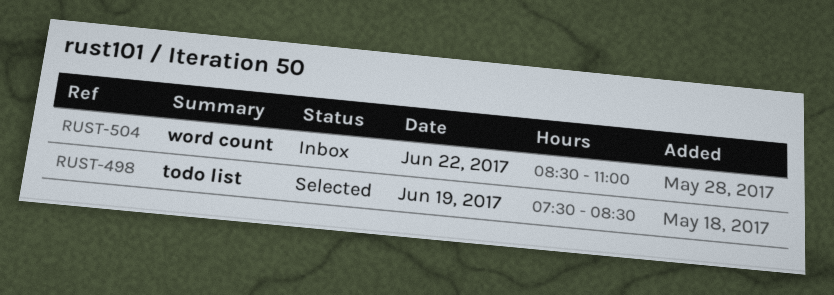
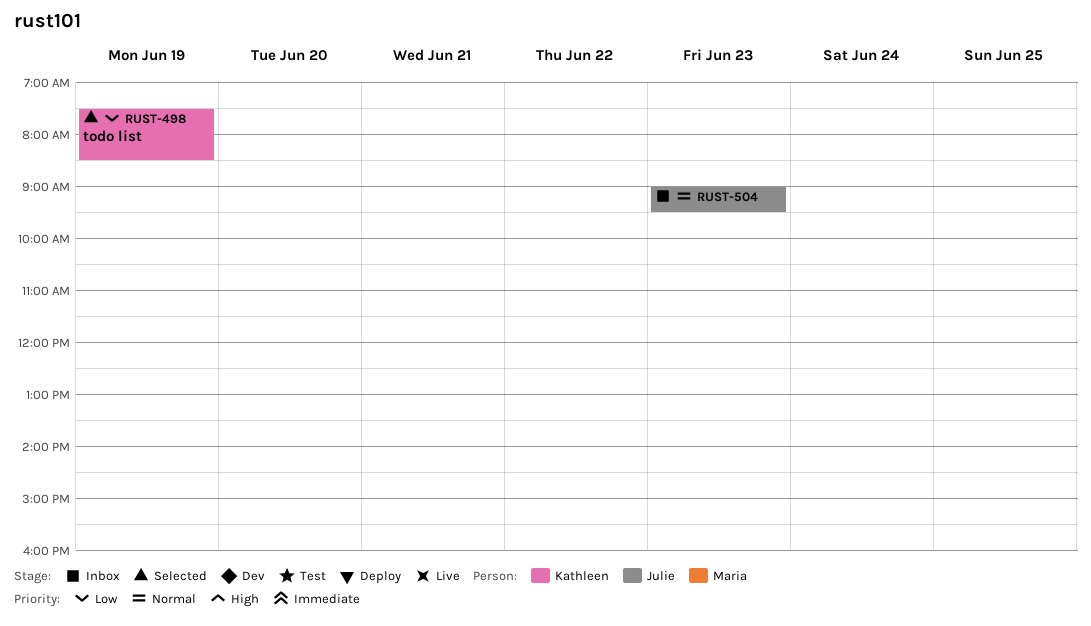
RUST-504, day: Jun 22 -> Jun 23
RUST-504, begins: 08:30 -> 09:00
RUST-504, ends: 11:00 -> 09:30

